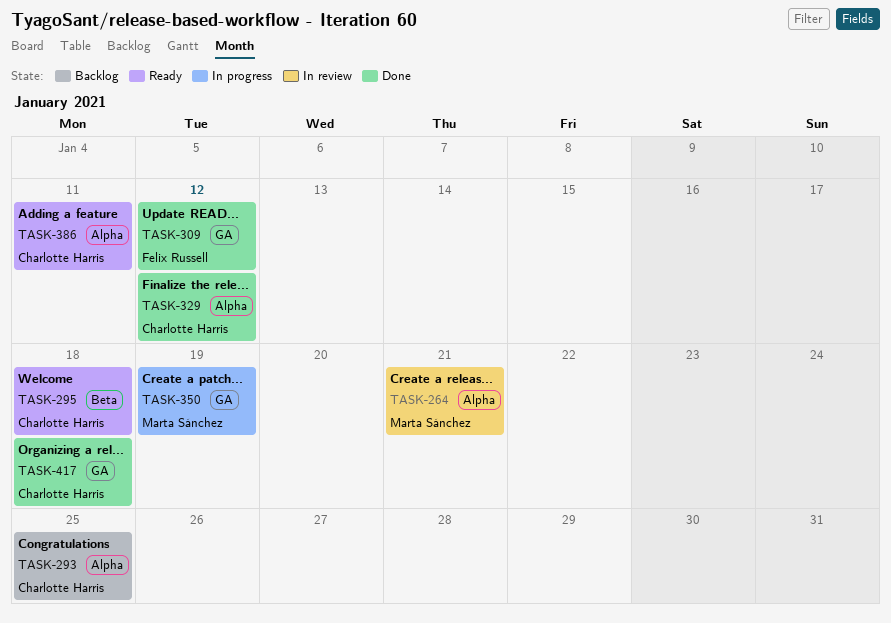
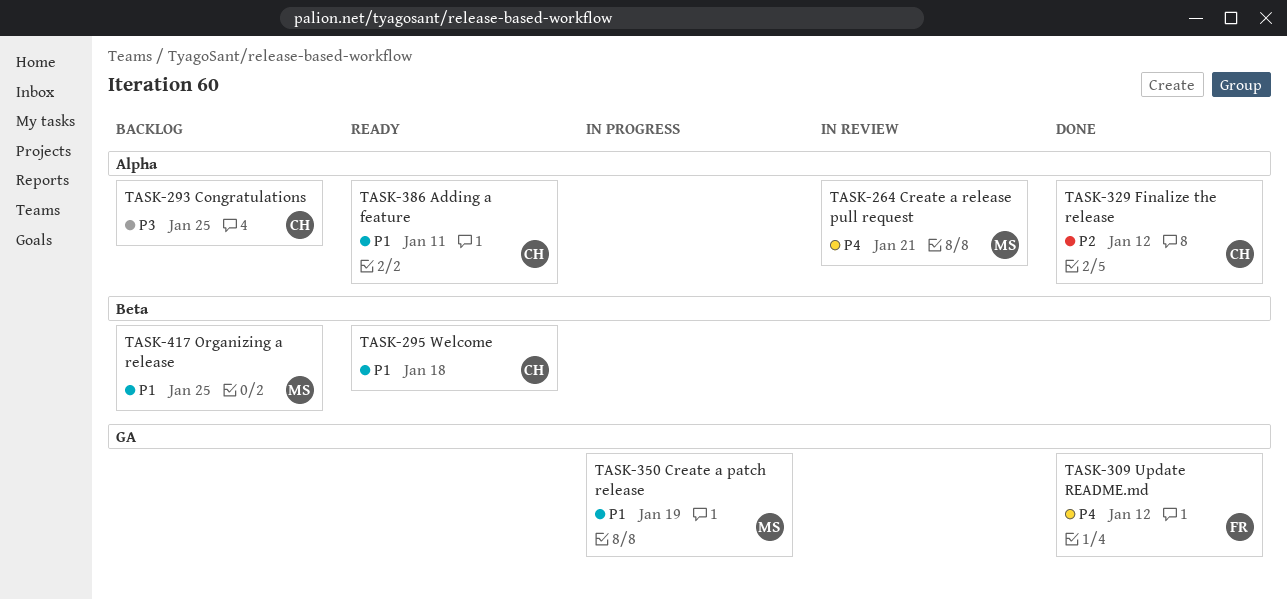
TASK-417, status: Done -> Backlog
TASK-417, owner: Charlotte Harris -> Marta Sánchez
TASK-417, label: GA -> Beta
TASK-417, due: Jan 18 -> Jan 25

